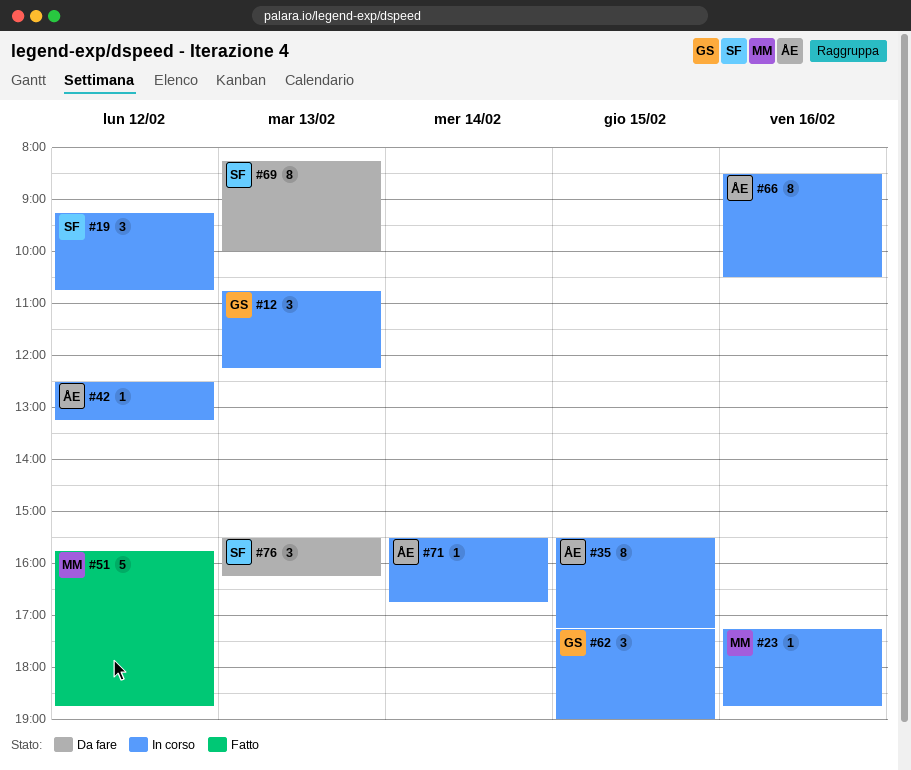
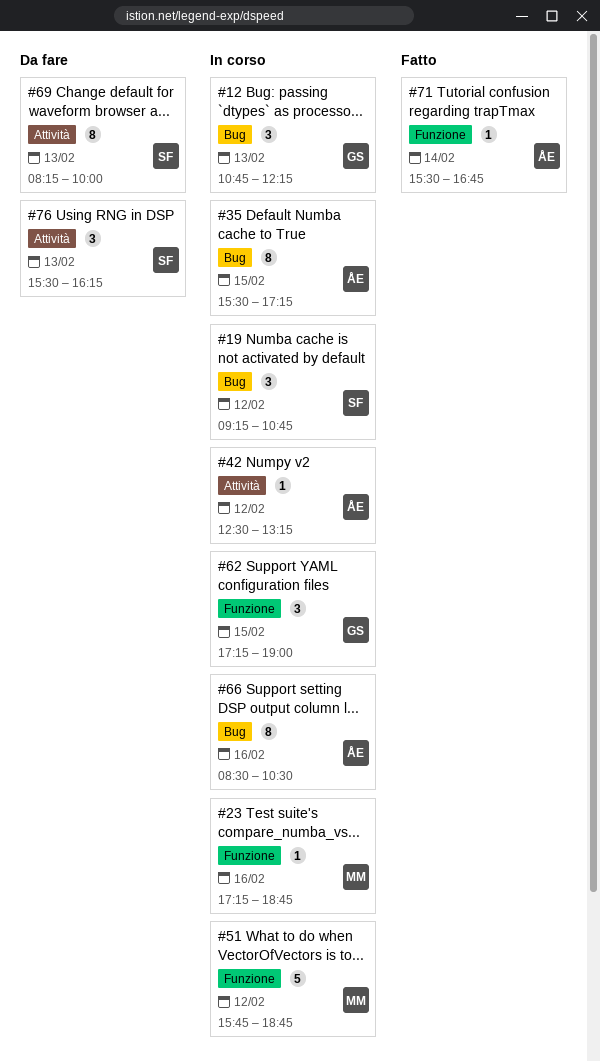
#51, status: Fatto -> In corso
#71, status: In corso -> Fatto

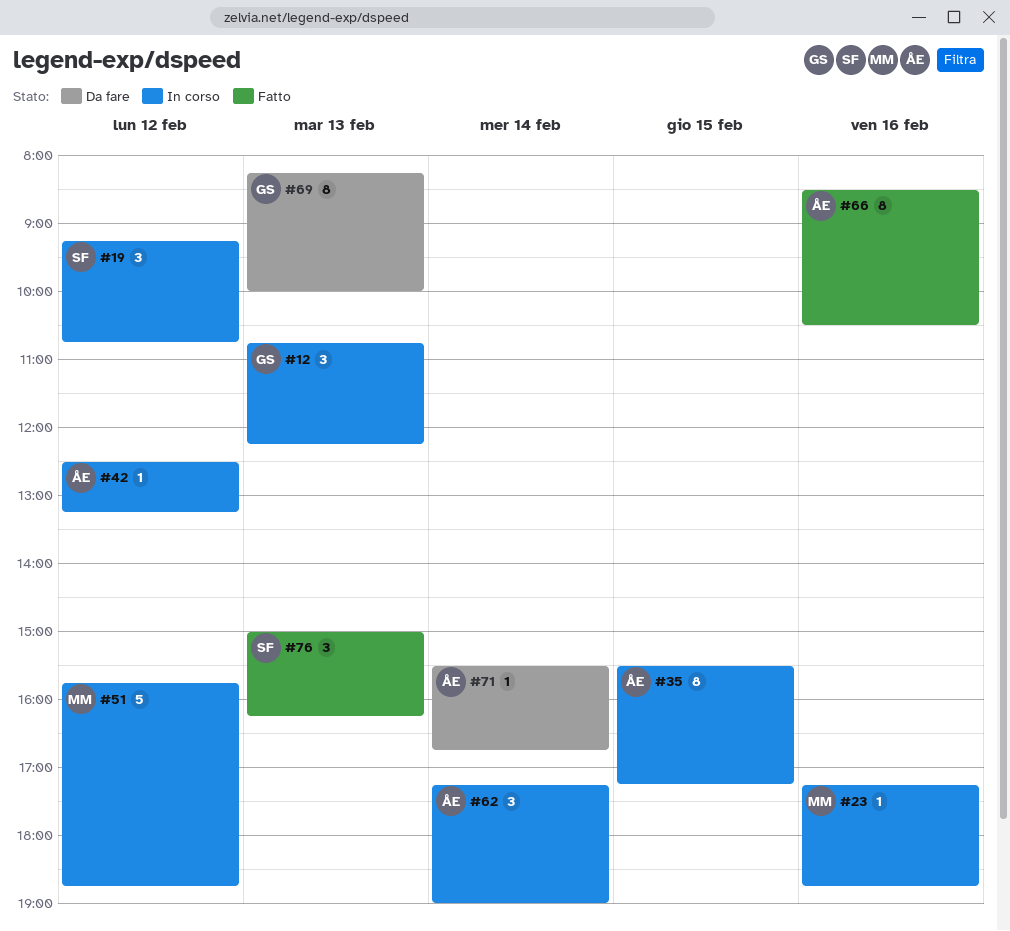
#62, owner: GS -> ÅE
#62, day: Feb 15 -> Feb 14
#66, status: In corso -> Fatto
#69, owner: SF -> GS
#71, status: Fatto -> Da fare
#76, status: Da fare -> Fatto
#76, begins: 15:30 -> 15:00

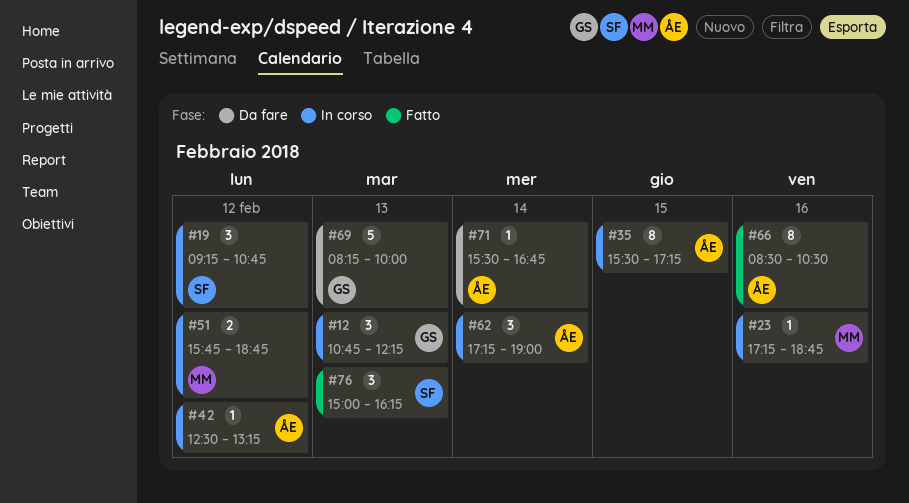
#51, estimate: 5 -> 2
#69, estimate: 8 -> 5

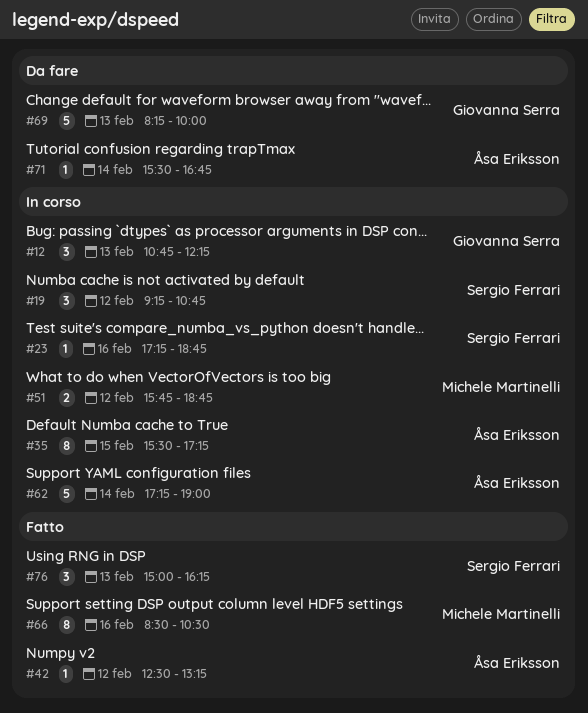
#23, owner: Michele Martinelli -> Sergio Ferrari
#42, status: In corso -> Fatto
#62, estimate: 3 -> 5
#66, owner: Åsa Eriksson -> Michele Martinelli

